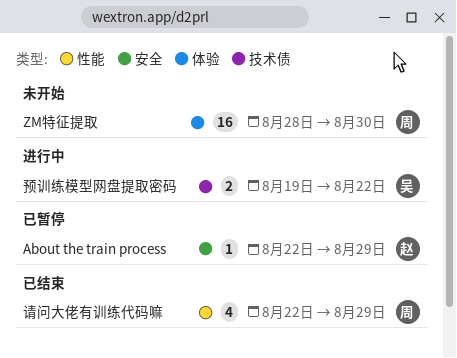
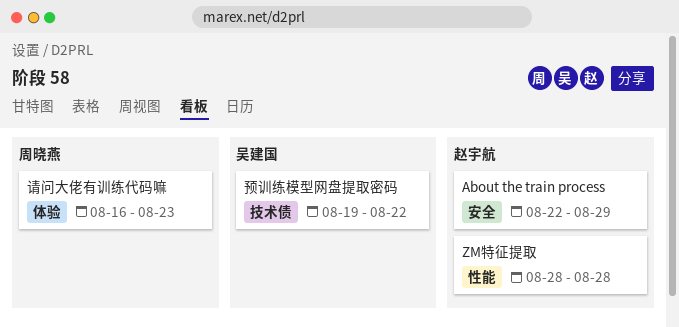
ZM特征提取, owner: 周晓燕 -> 赵宇航
ZM特征提取, label: 体验 -> 性能
ZM特征提取, due: Aug 30 -> Aug 28
请问大佬有训练代码嘛, label: 性能 -> 体验
请问大佬有训练代码嘛, start: Aug 22 -> Aug 16
请问大佬有训练代码嘛, due: Aug 29 -> Aug 23

